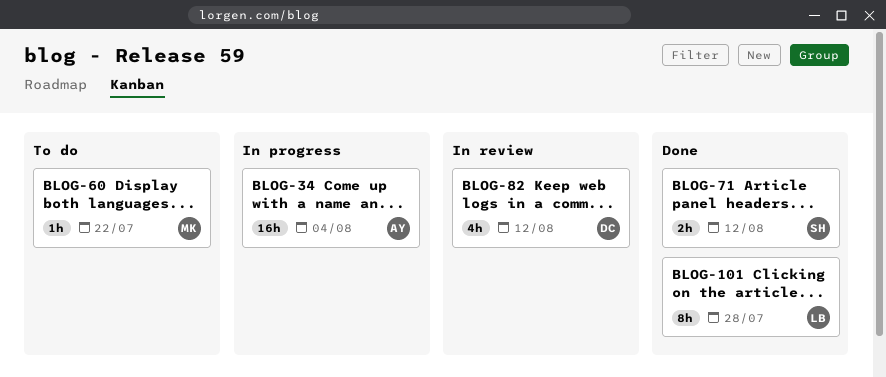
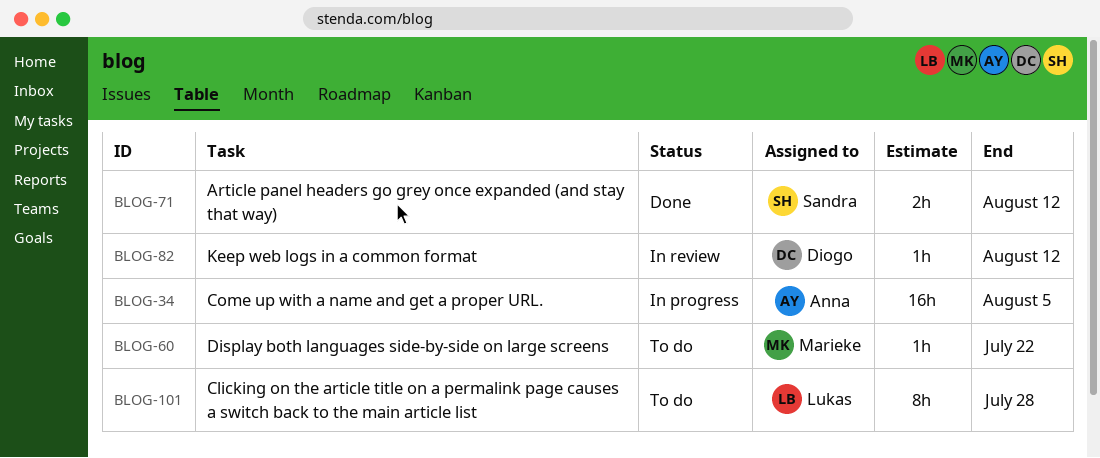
BLOG-34, due: Aug 4 -> Aug 5
BLOG-82, estimate: 4h -> 1h
BLOG-101, status: Done -> To do

